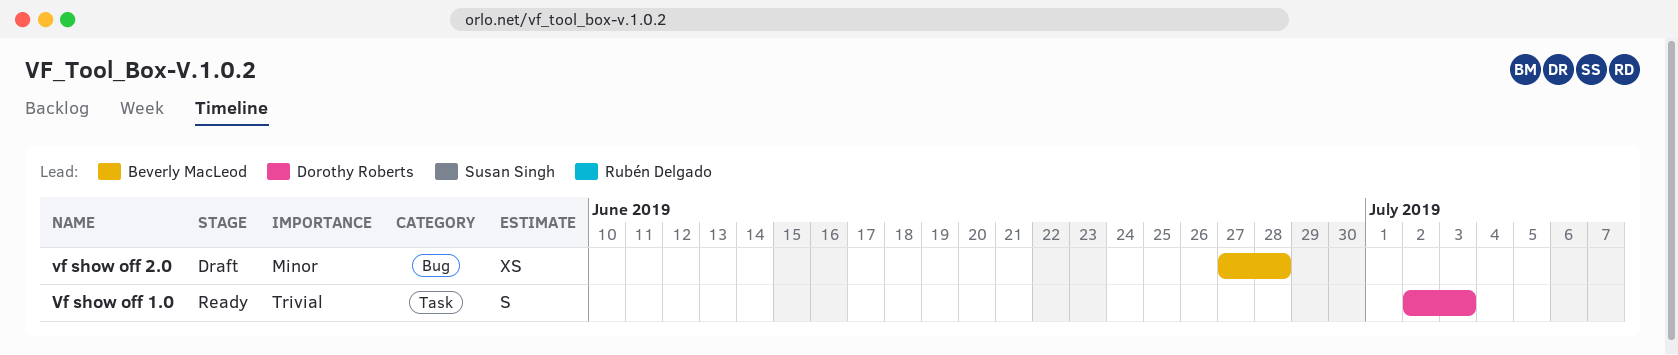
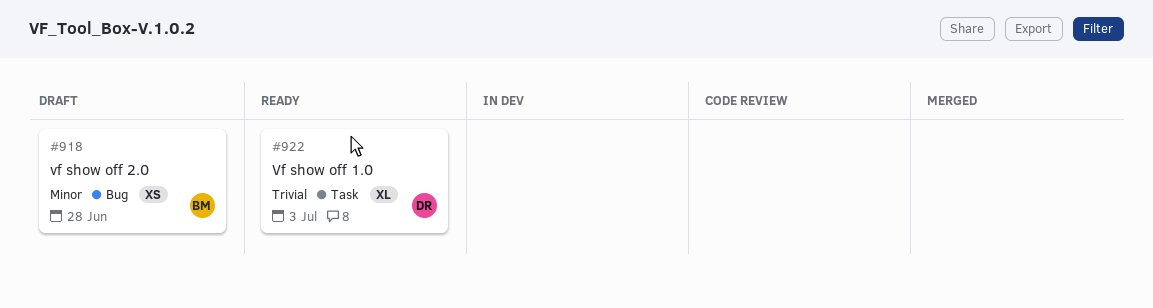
Vf show off 1.0, estimate: S -> XL

